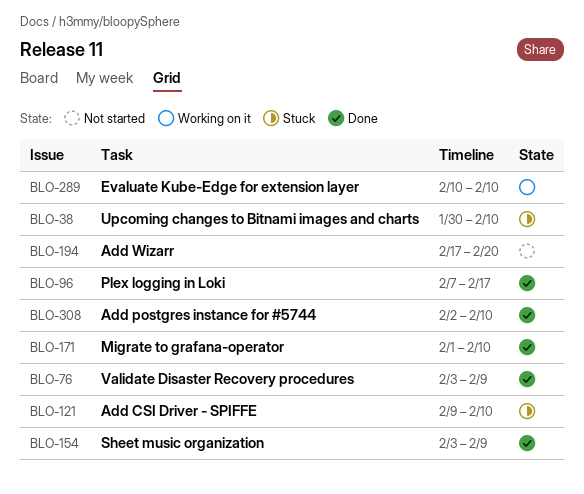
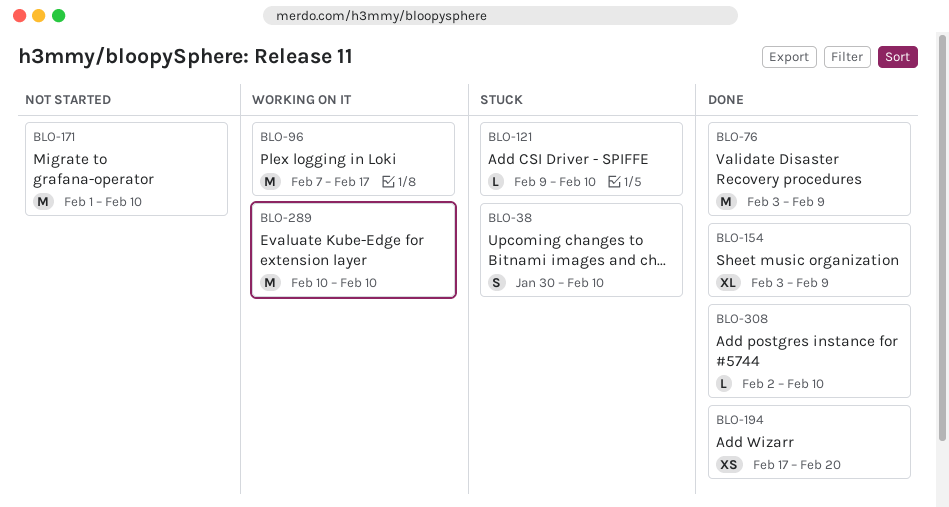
BLO-96, status: Done -> Working on it
BLO-171, status: Done -> Not started
BLO-194, status: Not started -> Done

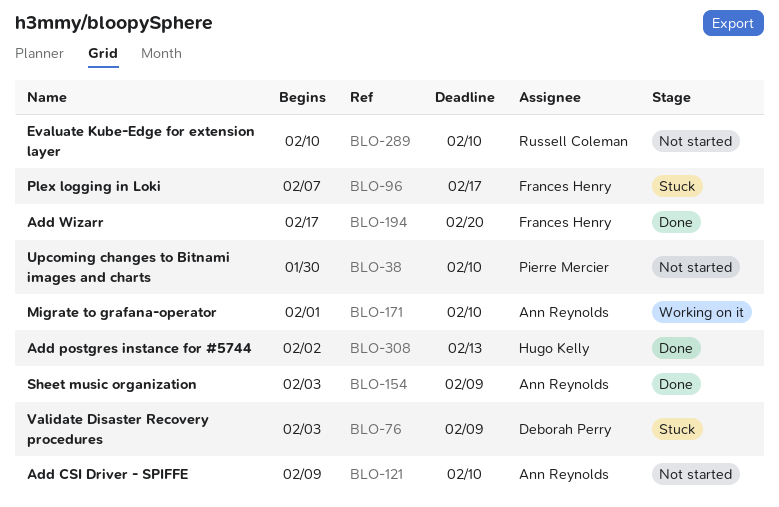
BLO-38, status: Stuck -> Not started
BLO-76, status: Done -> Stuck
BLO-96, status: Working on it -> Stuck
BLO-121, status: Stuck -> Not started
BLO-171, status: Not started -> Working on it
BLO-289, status: Working on it -> Not started
BLO-308, due: Feb 10 -> Feb 13

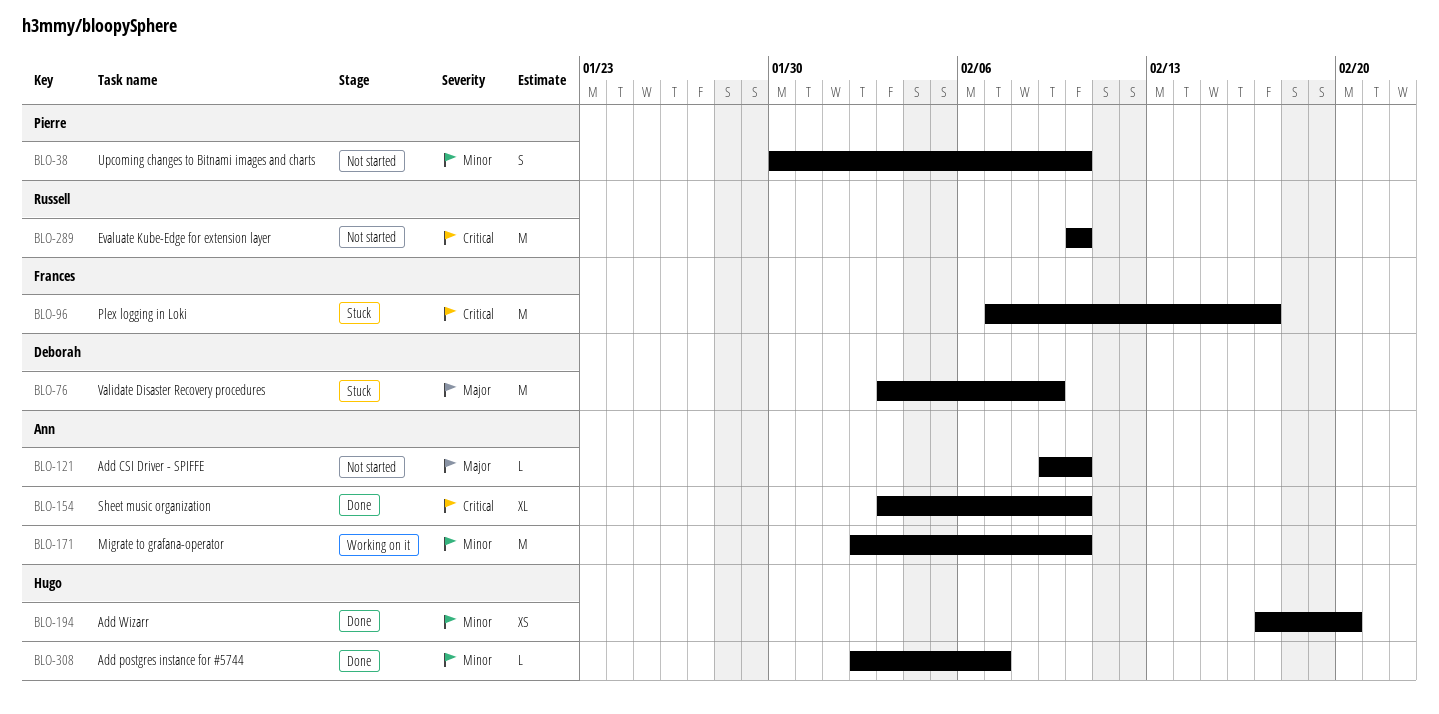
BLO-154, due: Feb 9 -> Feb 10
BLO-171, start: Feb 1 -> Feb 2
BLO-194, owner: Frances Henry -> Hugo Kelly
BLO-308, due: Feb 13 -> Feb 7

